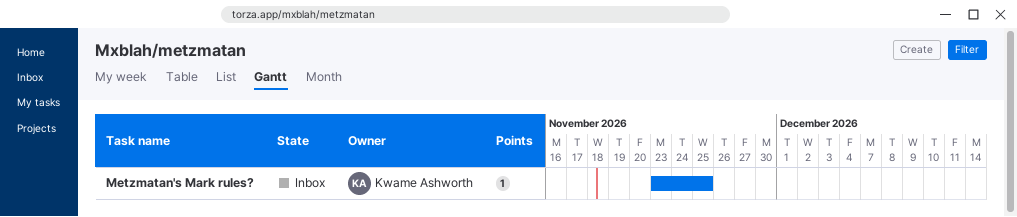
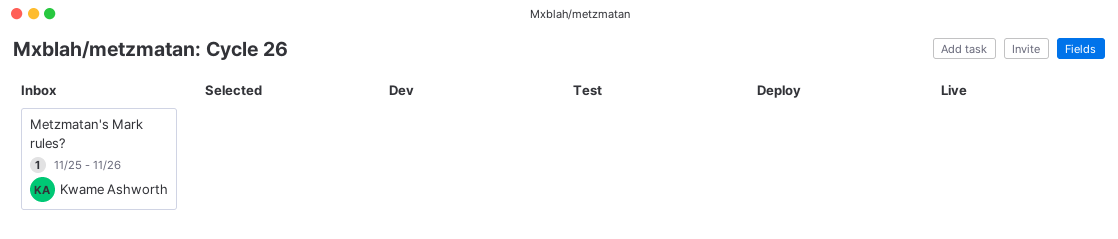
Metzmatan's Mark rules?, start: Nov 23 -> Nov 25
Metzmatan's Mark rules?, due: Nov 25 -> Nov 26

